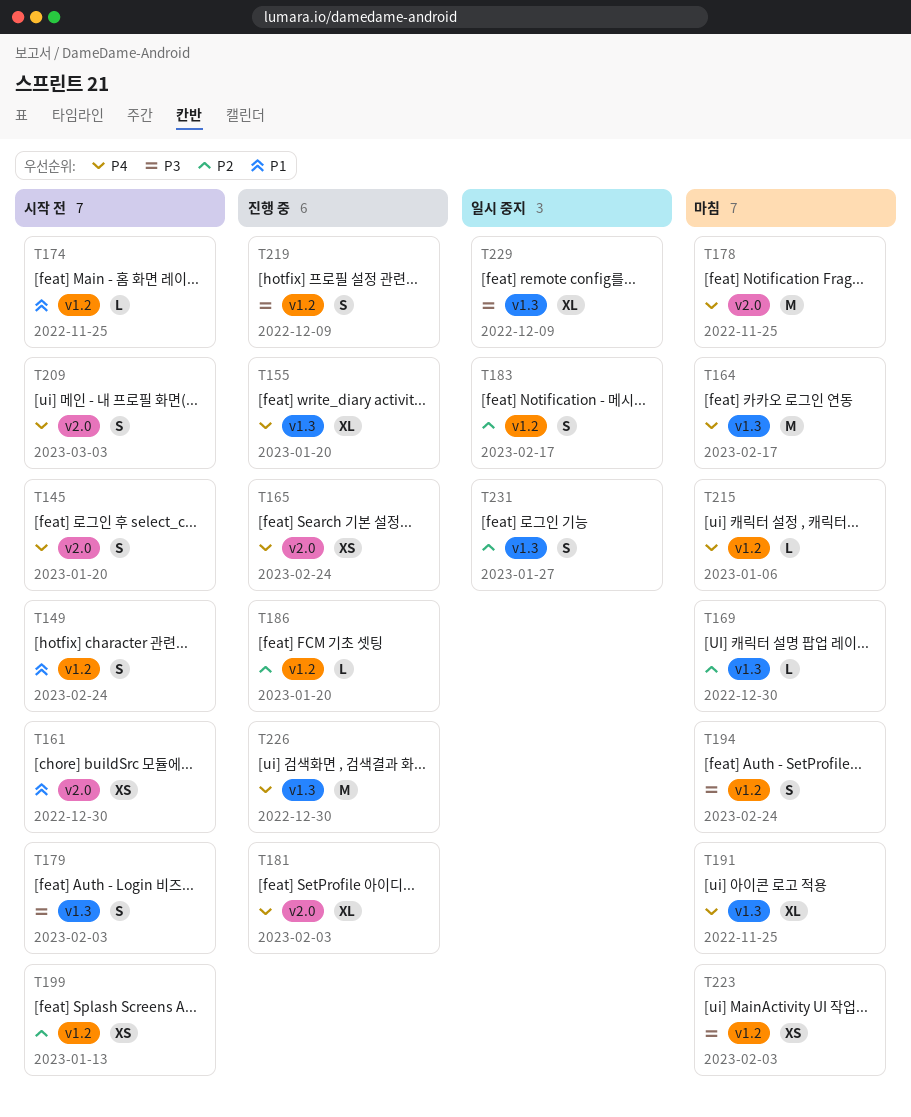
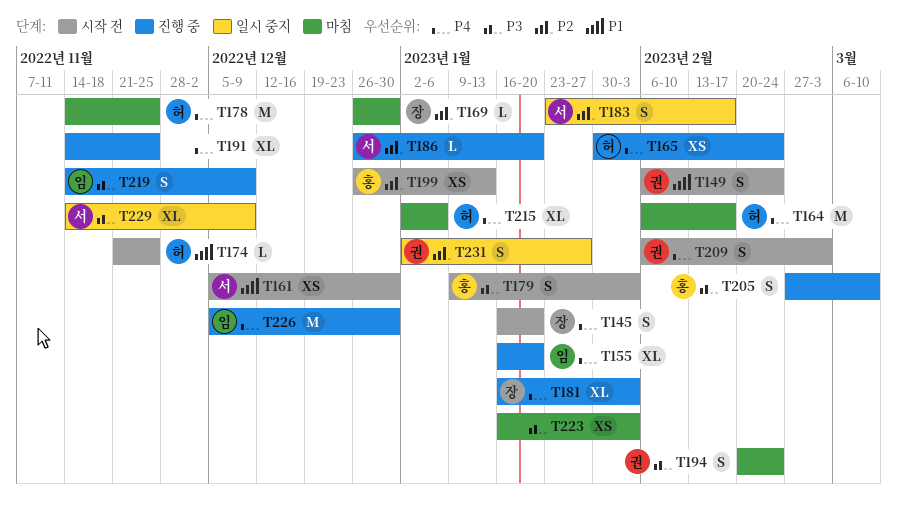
T191, status: 마침 -> 진행 중
T205: none -> present
T215, estimate: L -> XL

